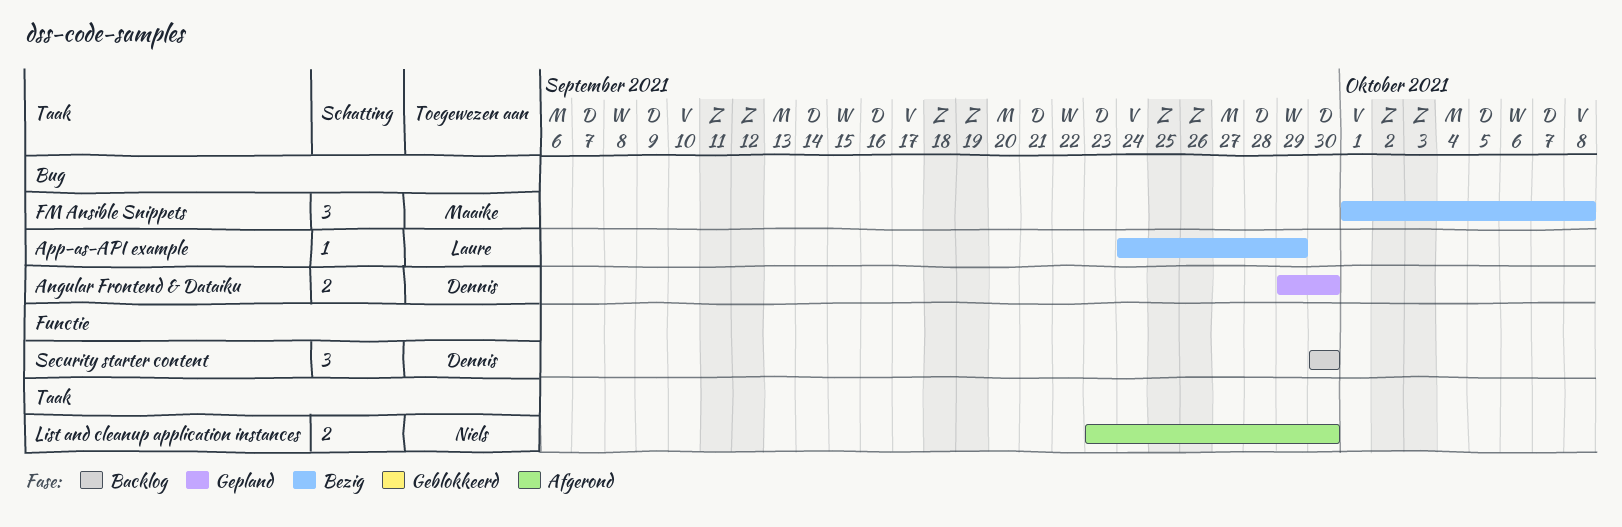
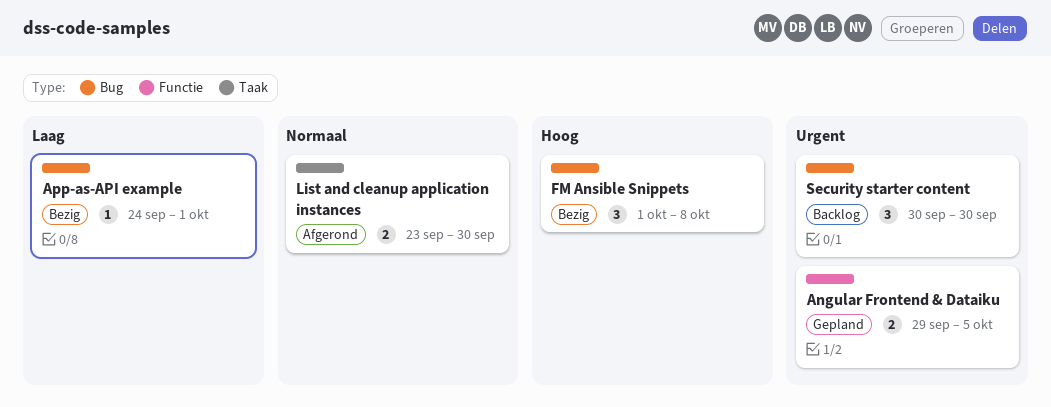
Angular Frontend & Dataiku, label: Bug -> Functie
Angular Frontend & Dataiku, due: Sep 30 -> Oct 5
App-as-API example, due: Sep 29 -> Oct 1
Security starter content, label: Functie -> Bug

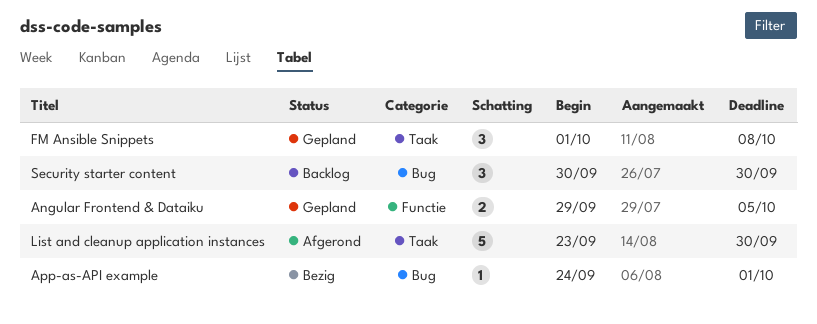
FM Ansible Snippets, status: Bezig -> Gepland
FM Ansible Snippets, label: Bug -> Taak
List and cleanup application instances, estimate: 2 -> 5

